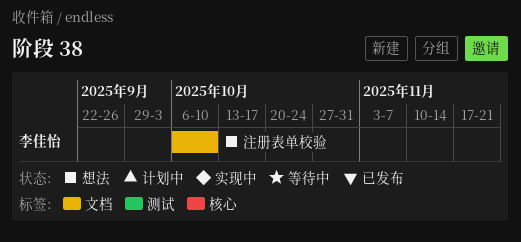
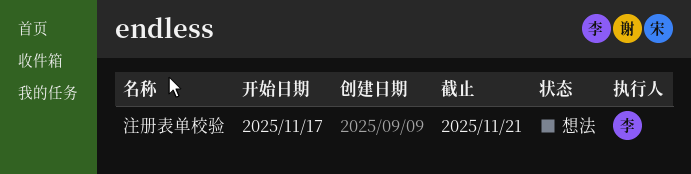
注册表单校验, start: Oct 6 -> Nov 17
注册表单校验, due: Oct 10 -> Nov 21

